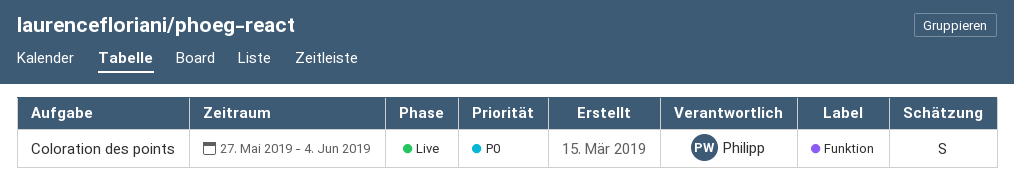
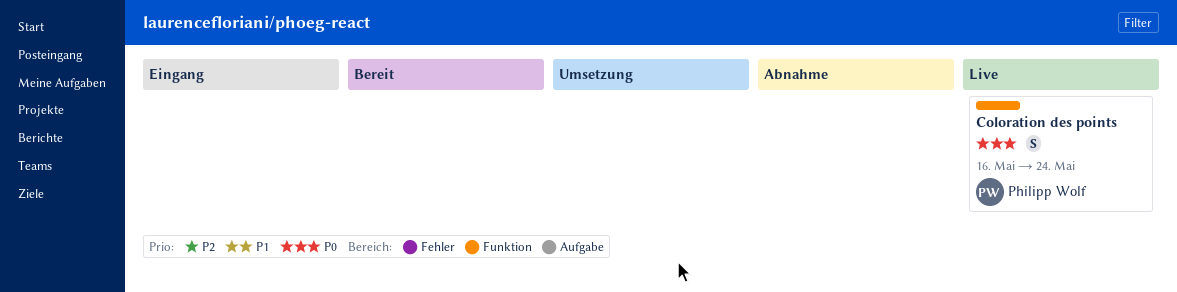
Coloration des points, start: May 27 -> May 16
Coloration des points, due: Jun 4 -> May 24

